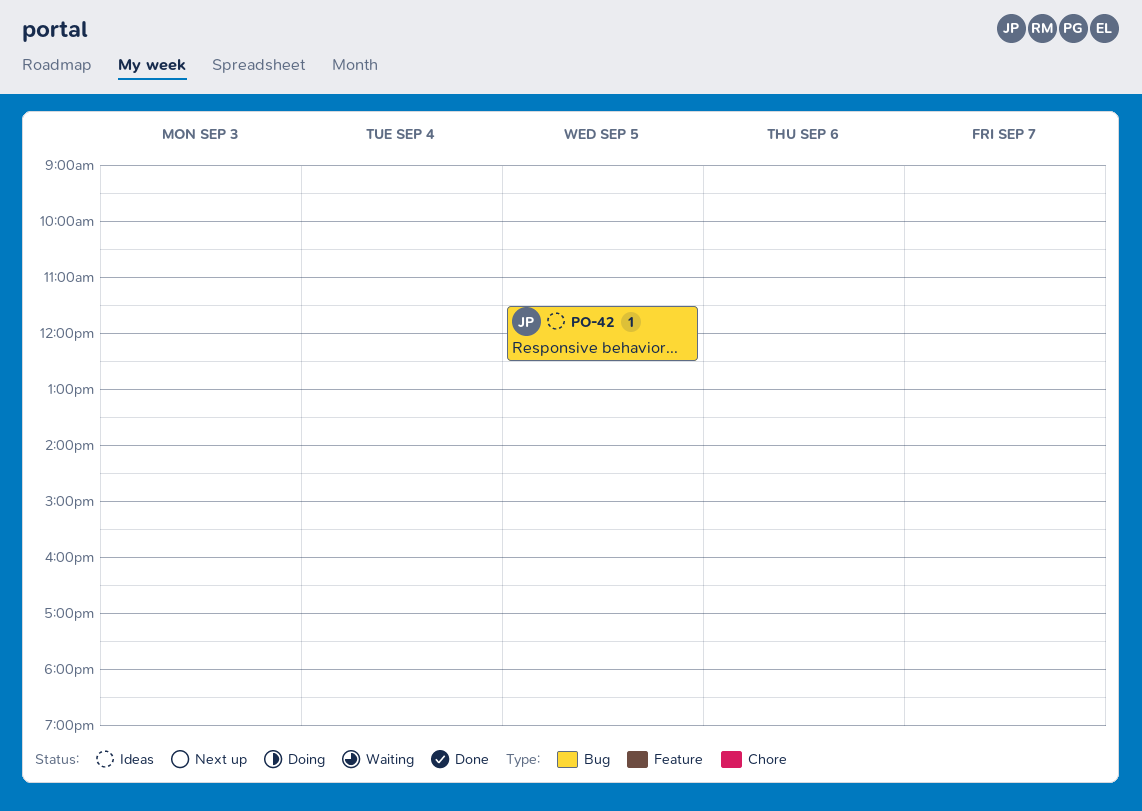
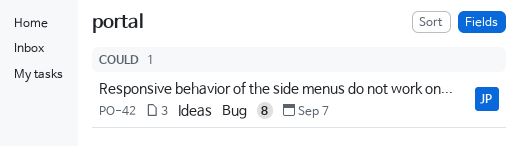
PO-42, estimate: 1 -> 8
PO-42, day: Sep 5 -> Sep 7

